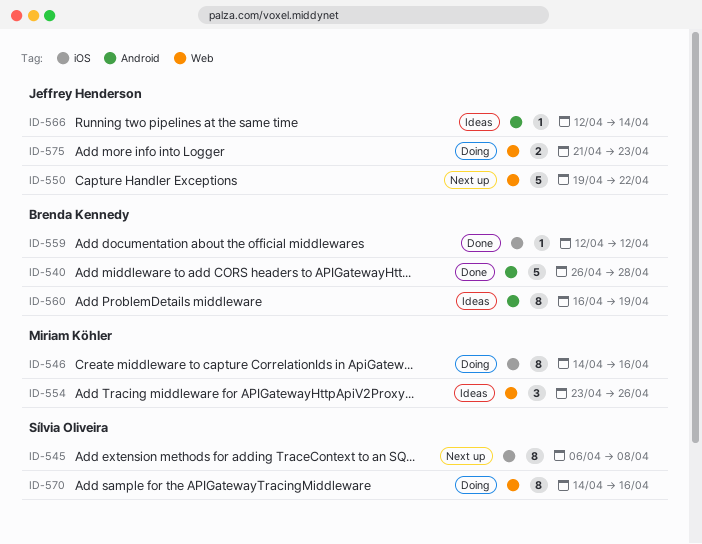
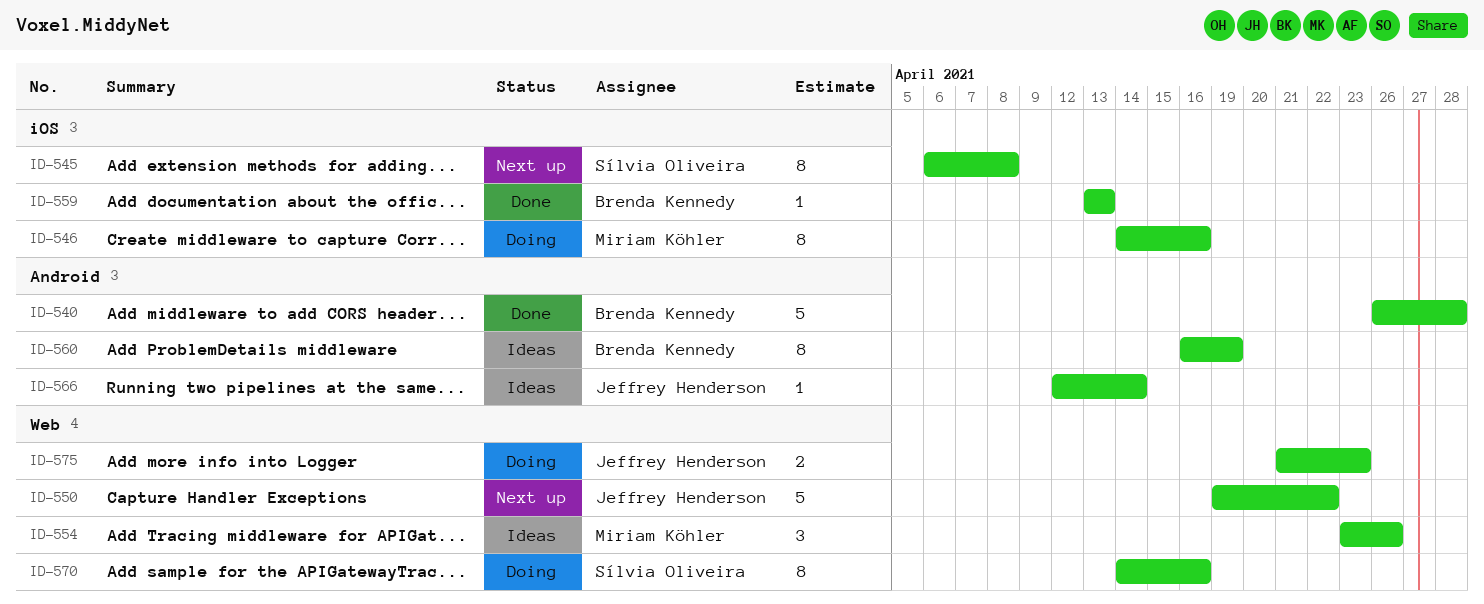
ID-559, start: Apr 12 -> Apr 13
ID-559, due: Apr 12 -> Apr 13

